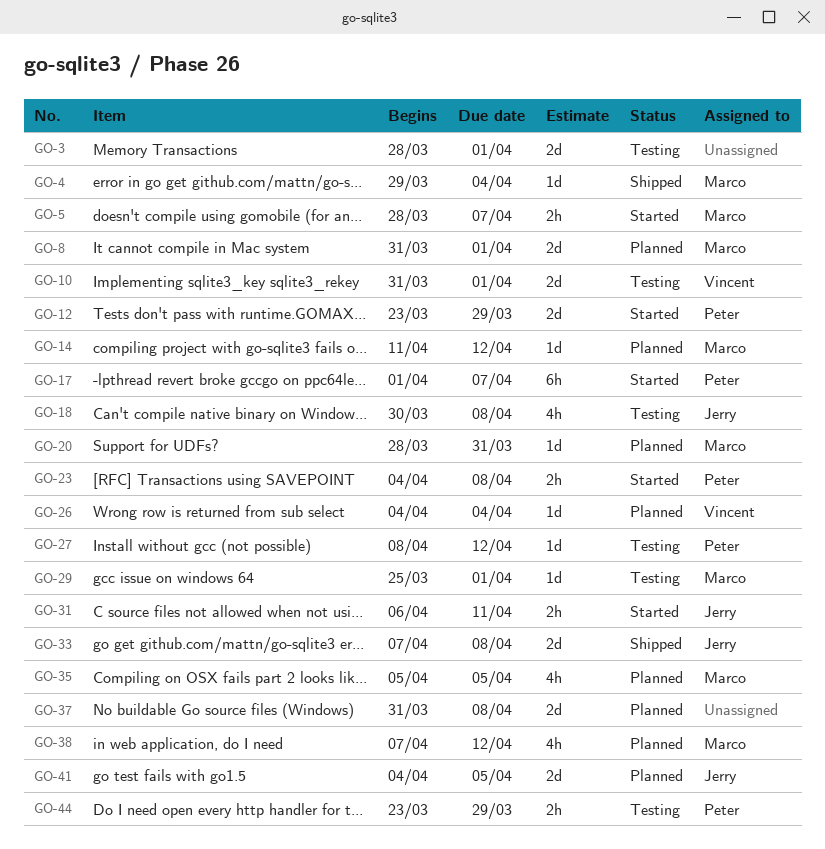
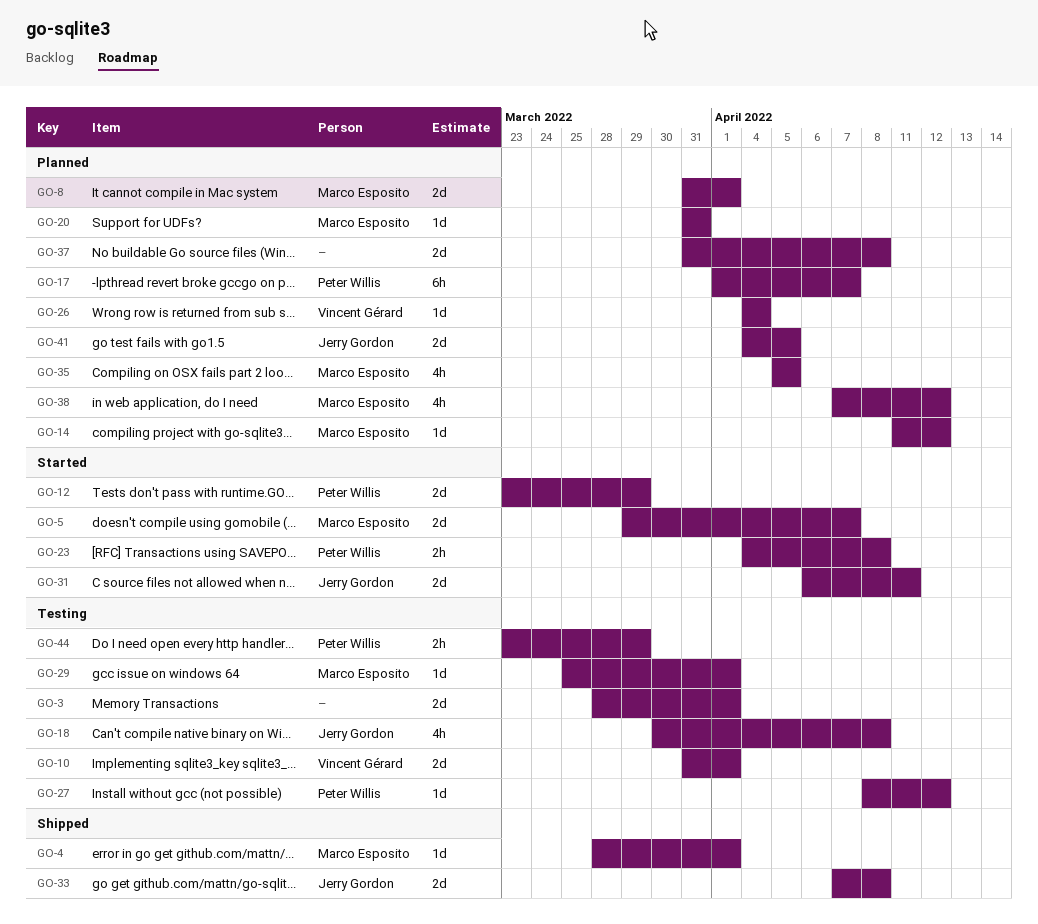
GO-4, start: Mar 29 -> Mar 28
GO-4, due: Apr 4 -> Apr 1
GO-5, estimate: 2h -> 2d
GO-5, start: Mar 28 -> Mar 29
GO-17, status: Started -> Planned
GO-20, start: Mar 28 -> Mar 31
GO-31, estimate: 2h -> 2d

